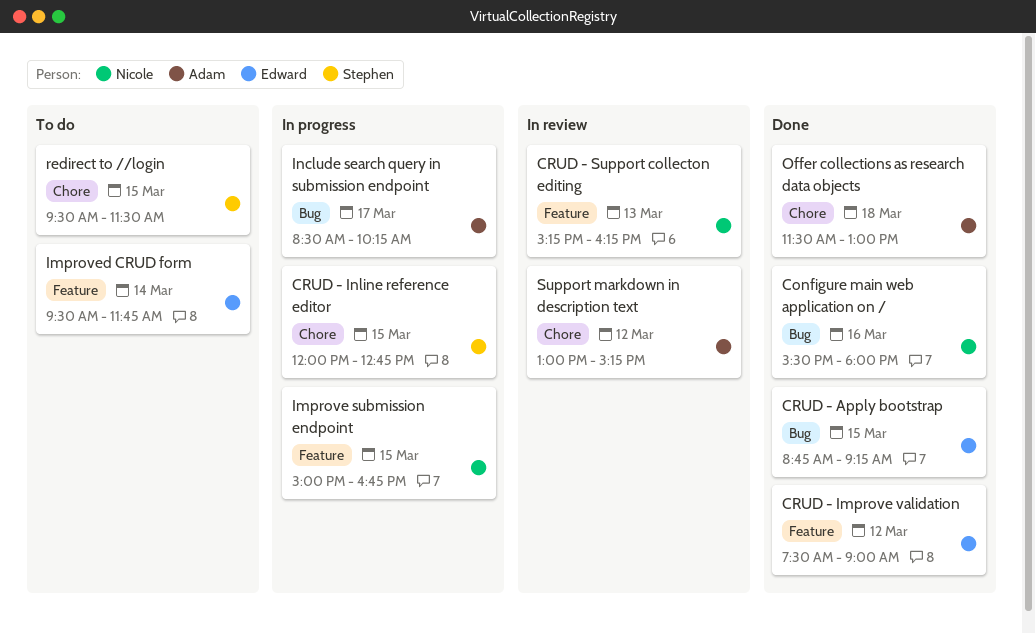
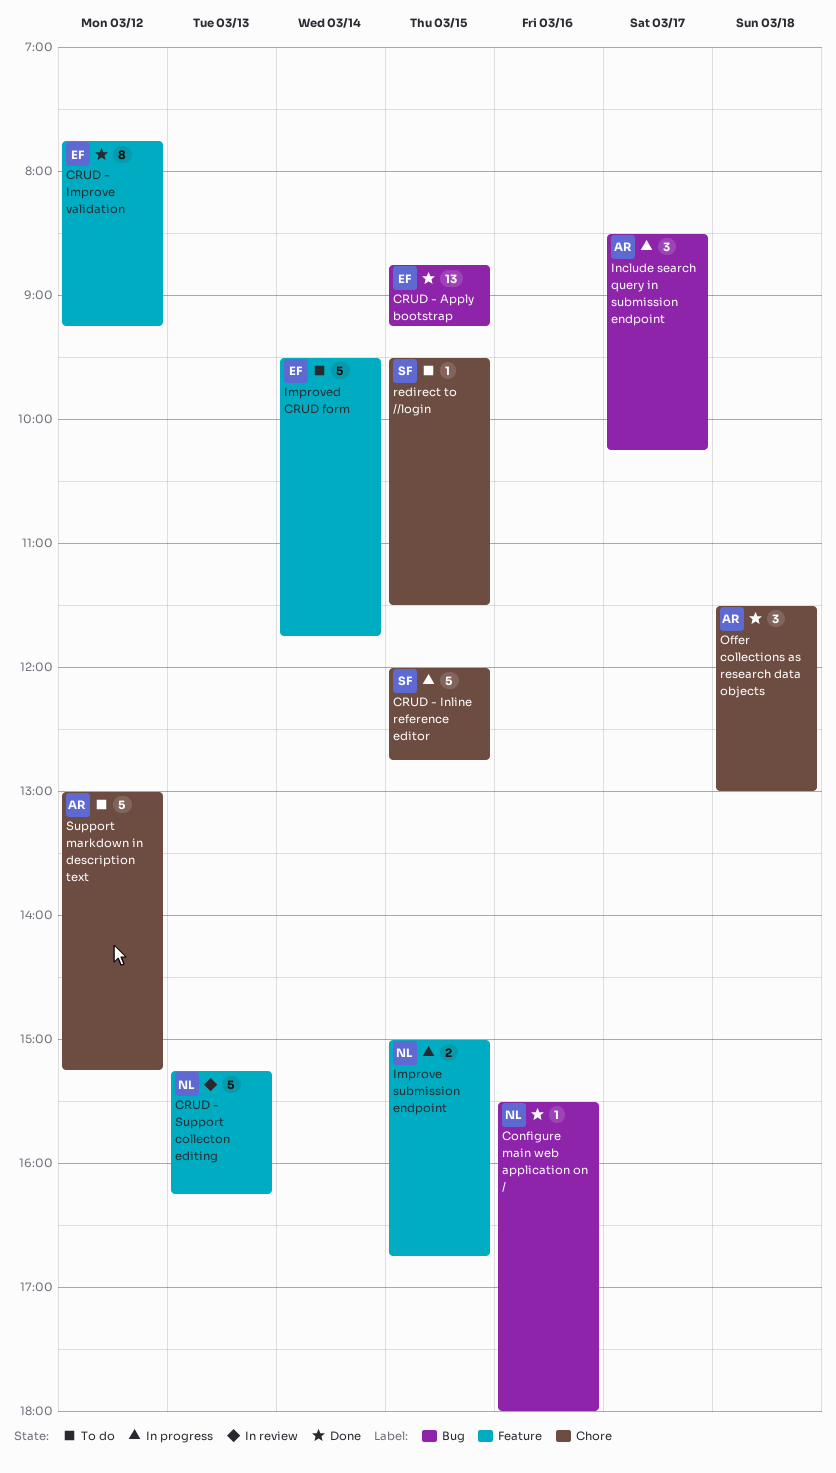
CRUD - Improve validation, begins: 07:30 -> 07:45
CRUD - Improve validation, ends: 09:00 -> 09:15
Support markdown in description text, status: In review -> To do

